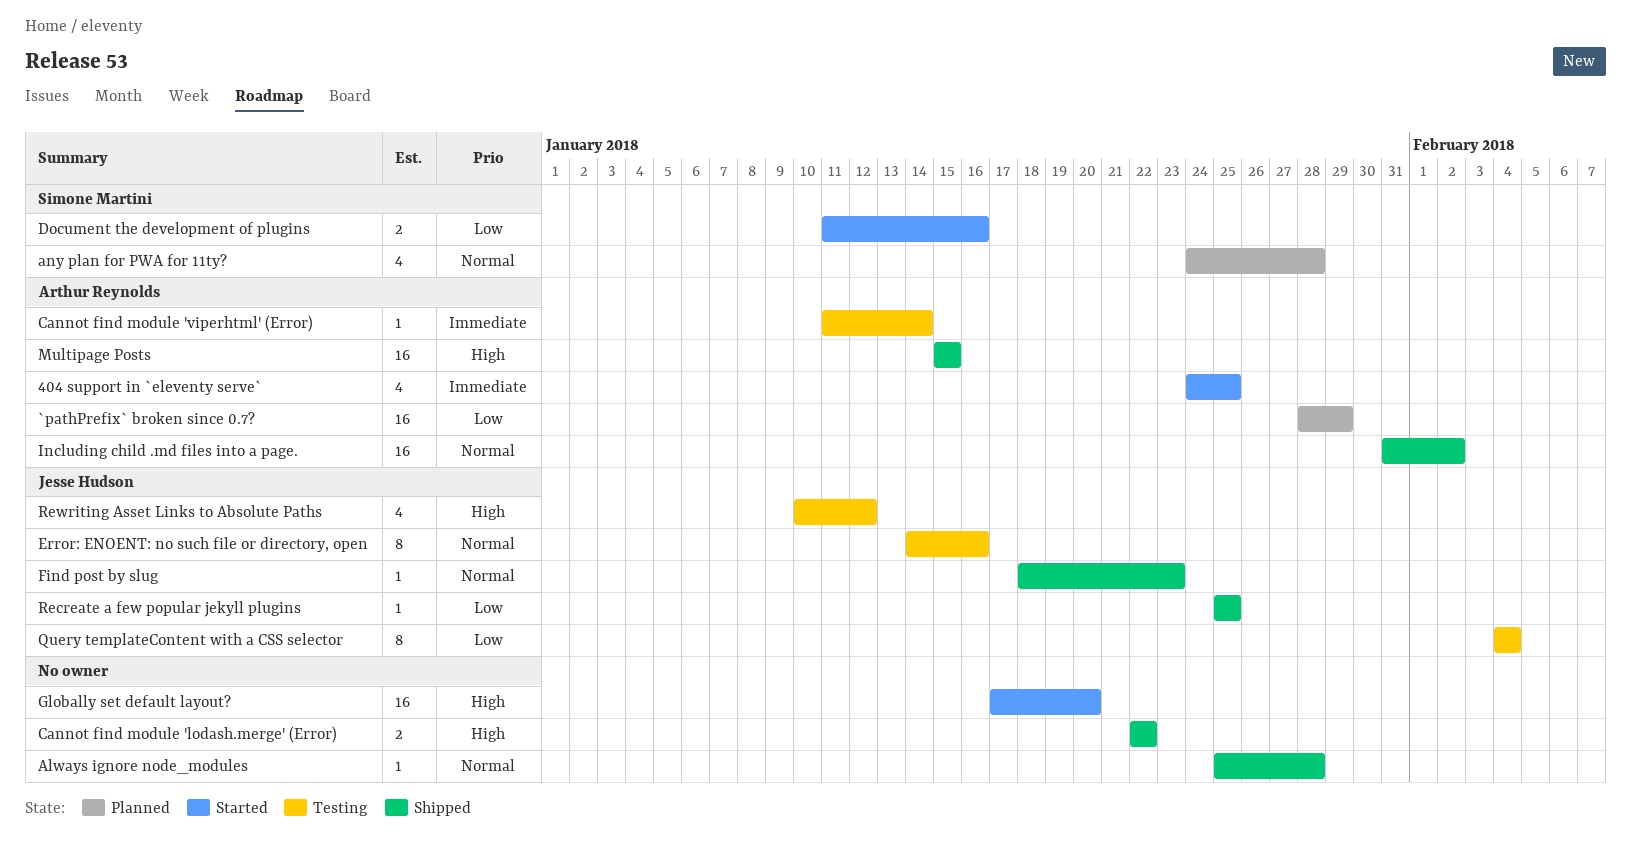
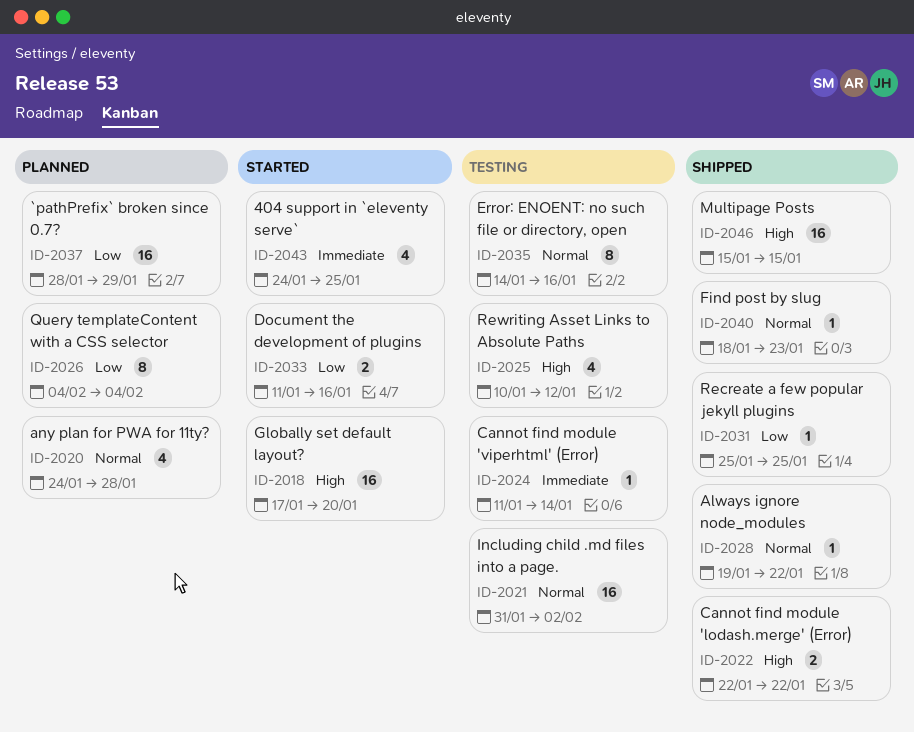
Always ignore node_modules, start: Jan 25 -> Jan 19
Always ignore node_modules, due: Jan 28 -> Jan 22
Including child .md files into a page., status: Shipped -> Testing
Query templateContent with a CSS selector, status: Testing -> Planned

